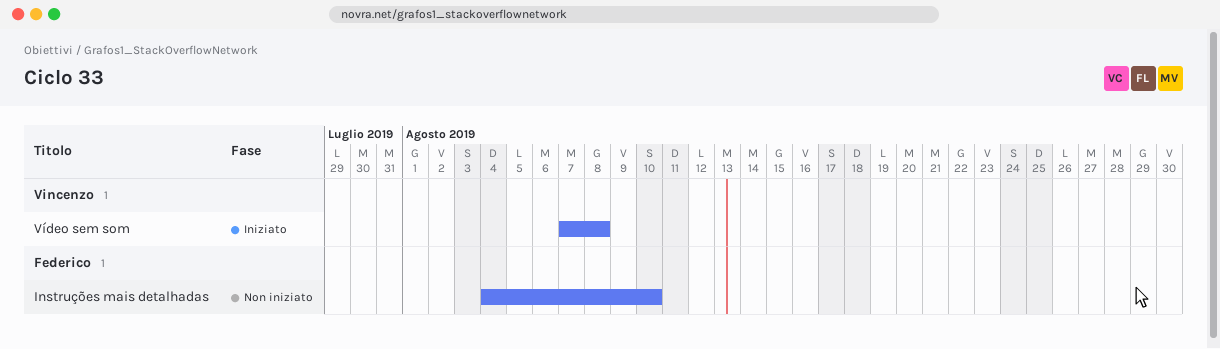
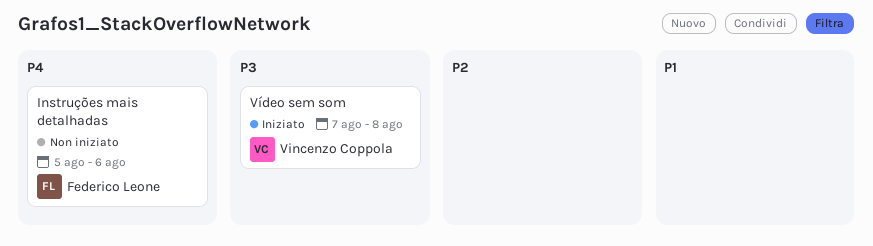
Instruções mais detalhadas, start: Aug 4 -> Aug 5
Instruções mais detalhadas, due: Aug 10 -> Aug 6

